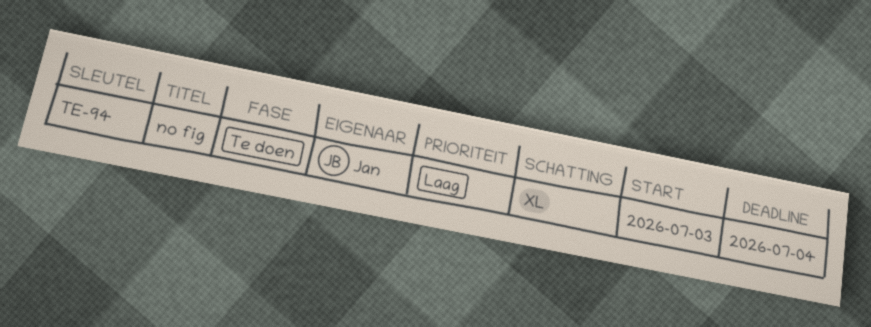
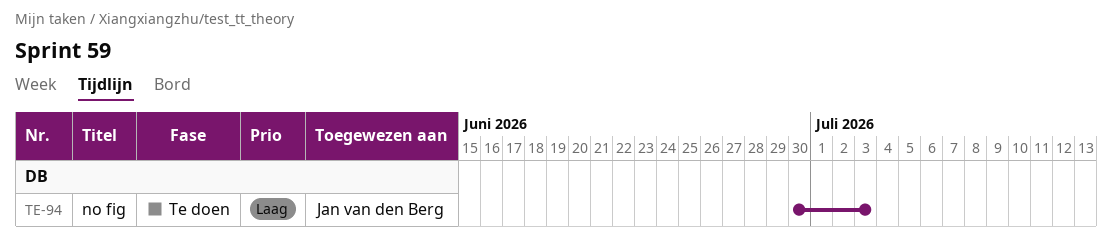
TE-94, start: Jul 3 -> Jun 30
TE-94, due: Jul 4 -> Jul 3

